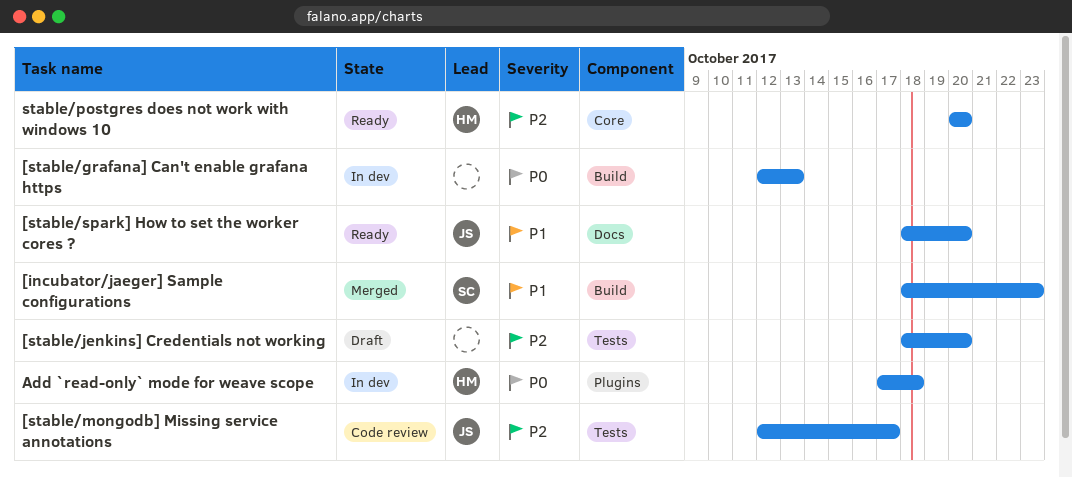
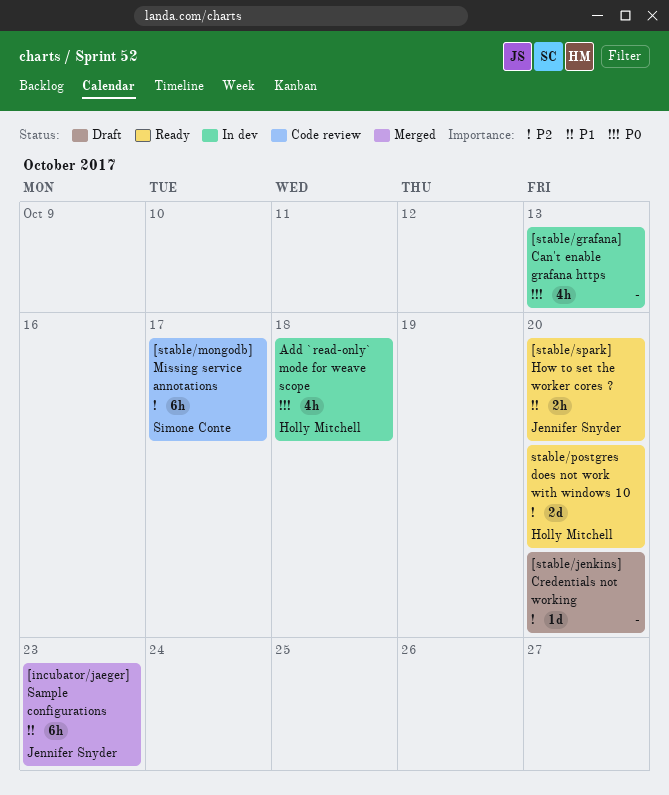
[incubator/jaeger] Sample configurations, owner: Simone Conte -> Jennifer Snyder
[stable/mongodb] Missing service annotations, owner: Jennifer Snyder -> Simone Conte

